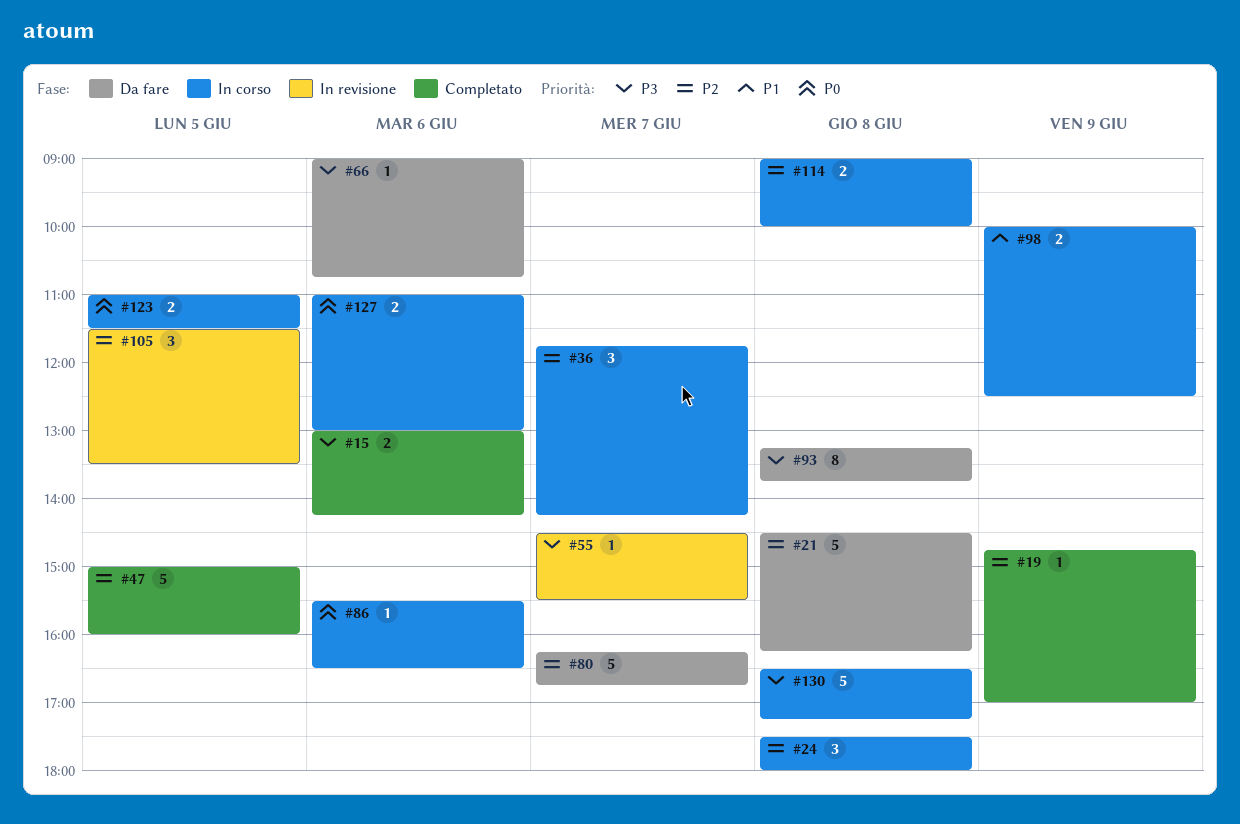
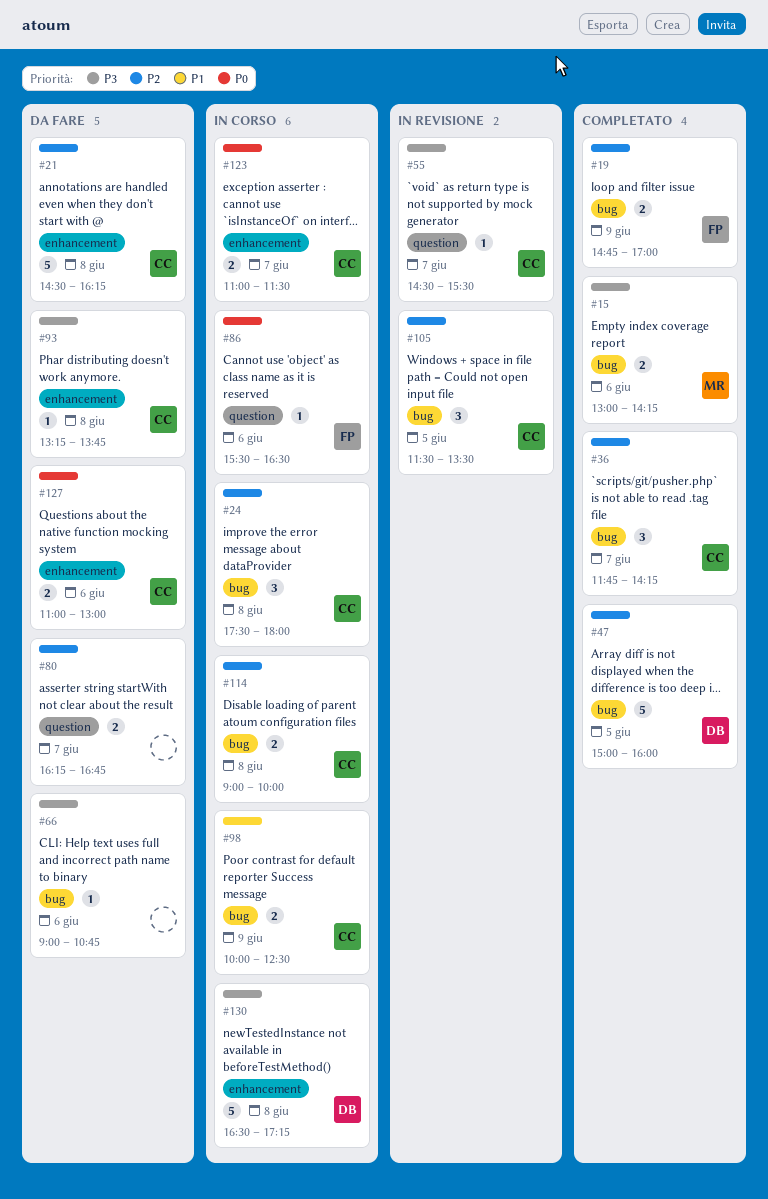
#19, estimate: 1 -> 2
#36, status: In corso -> Completato
#80, estimate: 5 -> 2
#93, estimate: 8 -> 1
#123, day: Jun 5 -> Jun 7
#127, status: In corso -> Da fare

